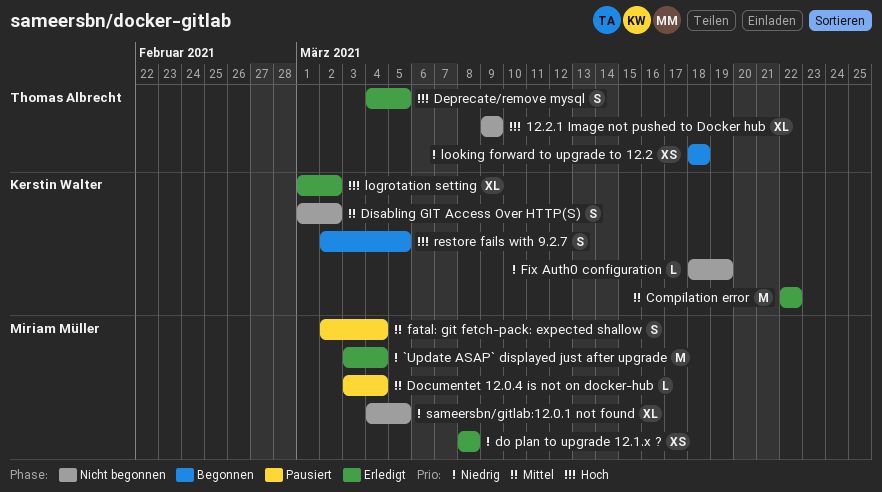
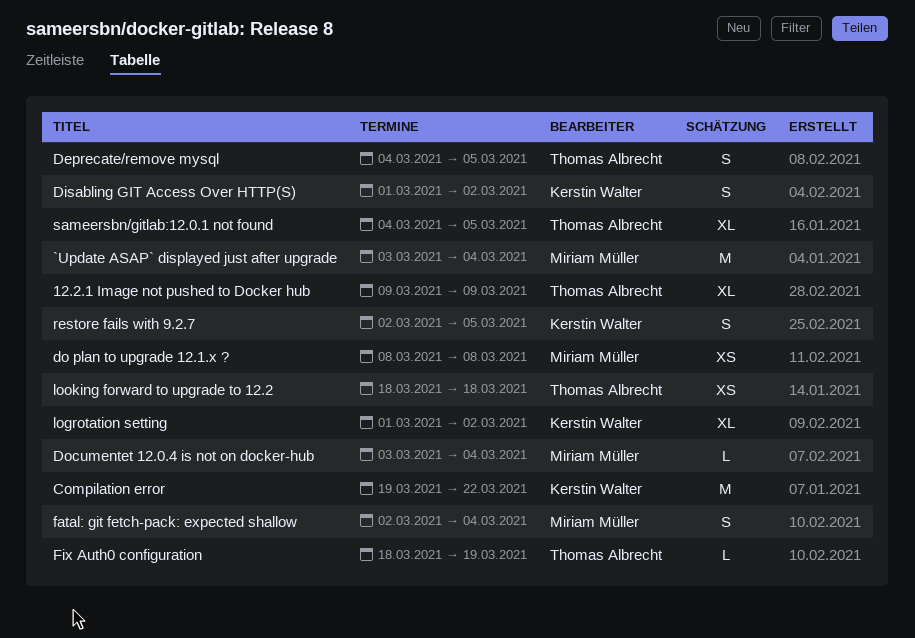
Compilation error, start: Mar 22 -> Mar 19
Fix Auth0 configuration, owner: Kerstin Walter -> Thomas Albrecht
sameersbn/gitlab:12.0.1 not found, owner: Miriam Müller -> Thomas Albrecht

